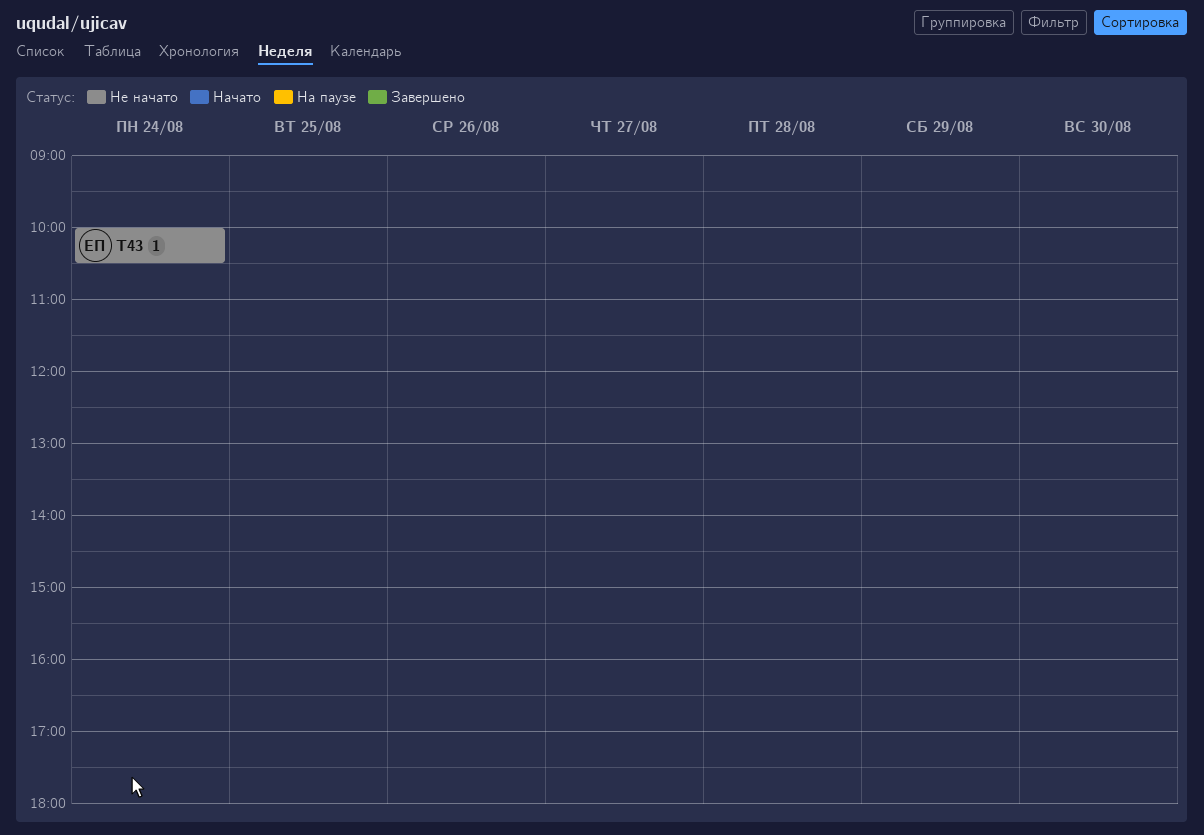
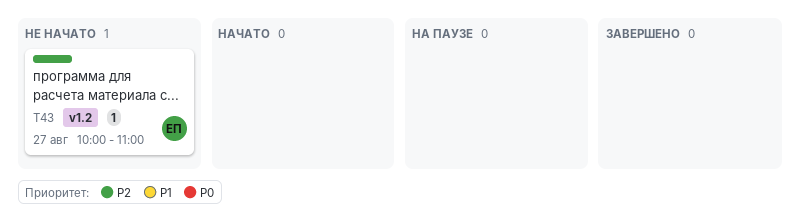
T43, day: Aug 24 -> Aug 27
T43, ends: 10:30 -> 11:00

